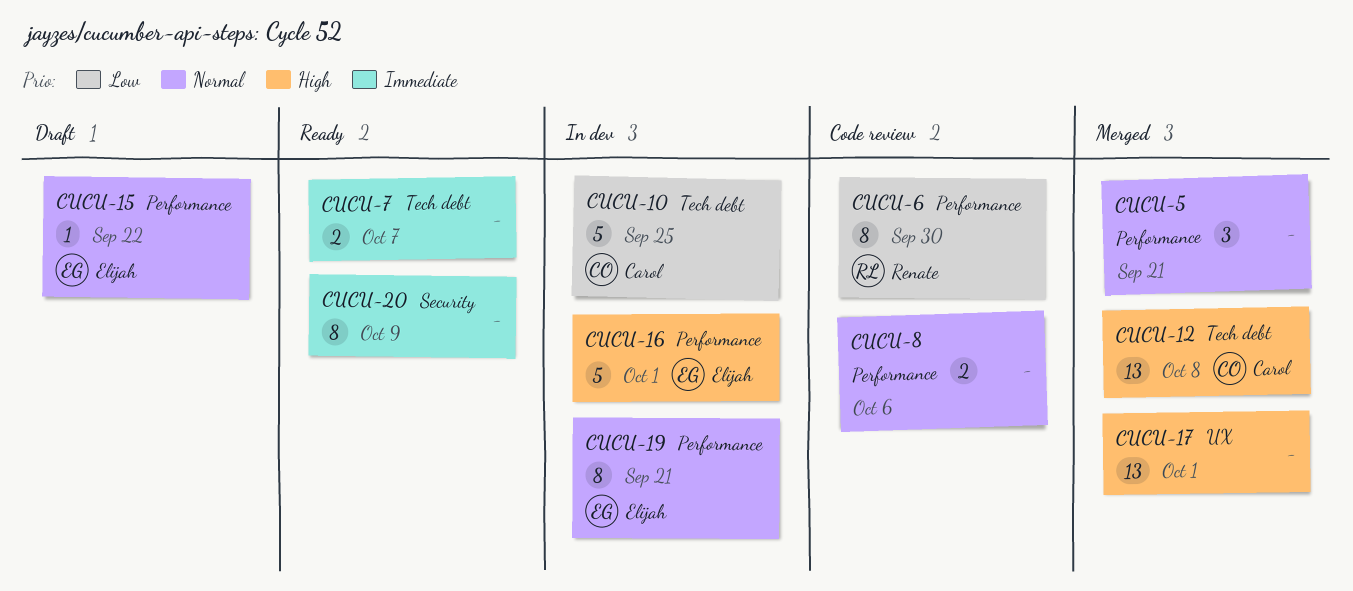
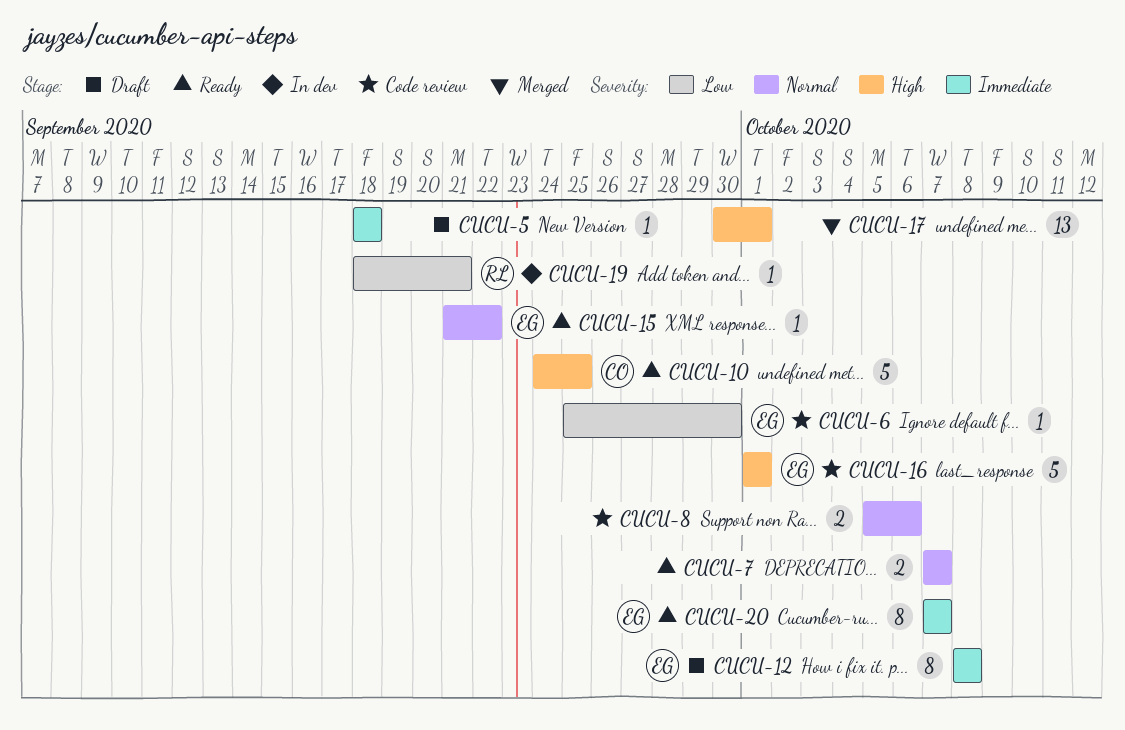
CUCU-5, status: Merged -> Draft
CUCU-5, priority: Normal -> Immediate
CUCU-5, estimate: 3 -> 1
CUCU-5, due: Sep 21 -> Sep 18
CUCU-6, owner: Renate -> Elijah
CUCU-6, estimate: 8 -> 1
CUCU-7, priority: Immediate -> Normal
CUCU-10, status: In dev -> Ready
CUCU-10, priority: Low -> High
CUCU-12, status: Merged -> Draft
CUCU-12, owner: Carol -> Elijah
CUCU-12, priority: High -> Immediate
CUCU-12, estimate: 13 -> 8
CUCU-15, status: Draft -> Ready
CUCU-16, status: In dev -> Code review
CUCU-19, owner: Elijah -> Renate
CUCU-19, priority: Normal -> Low
CUCU-19, estimate: 8 -> 1
CUCU-20, owner: none -> Elijah
CUCU-20, due: Oct 9 -> Oct 7

